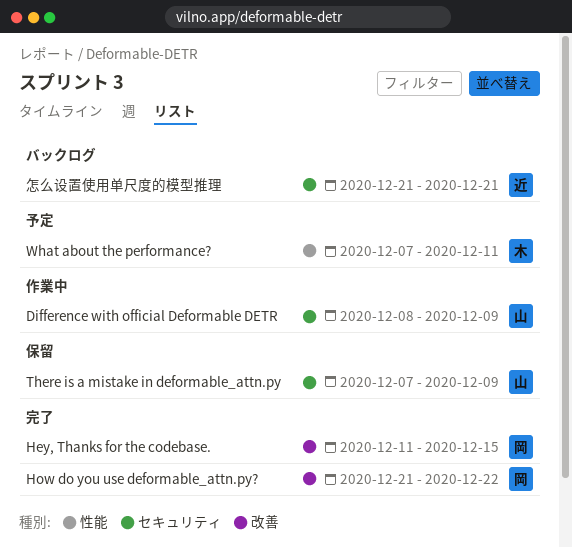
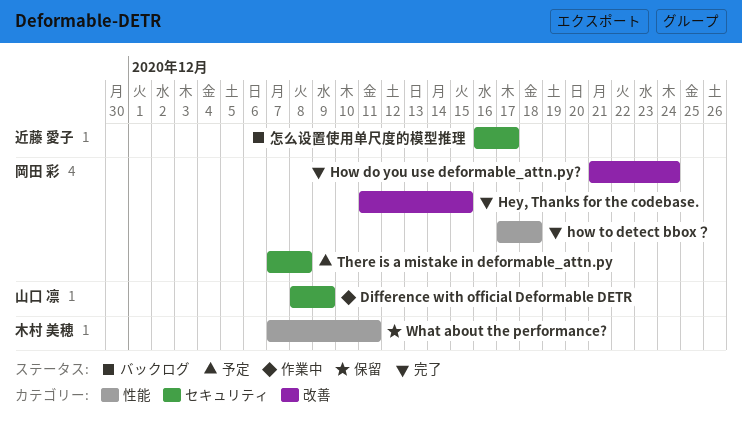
How do you use deformable_attn.py?, due: Dec 22 -> Dec 24
how to detect bbox？: none -> present
There is a mistake in deformable_attn.py, status: 保留 -> 予定
There is a mistake in deformable_attn.py, owner: 山口 凛 -> 岡田 彩
There is a mistake in deformable_attn.py, due: Dec 9 -> Dec 8
What about the performance?, status: 予定 -> 保留
怎么设置使用单尺度的模型推理, start: Dec 21 -> Dec 16
怎么设置使用单尺度的模型推理, due: Dec 21 -> Dec 17

